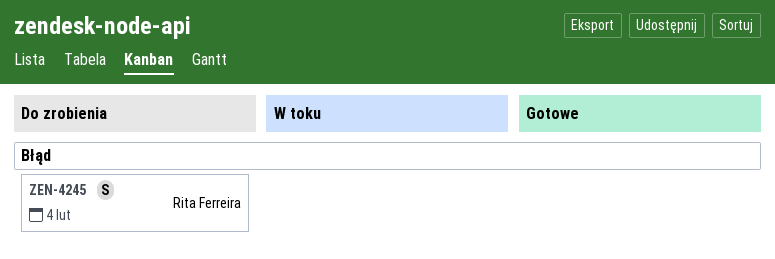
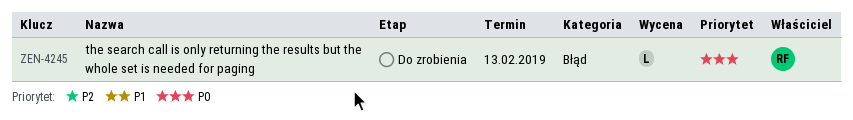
ZEN-4245, estimate: S -> L
ZEN-4245, due: Feb 4 -> Feb 13

